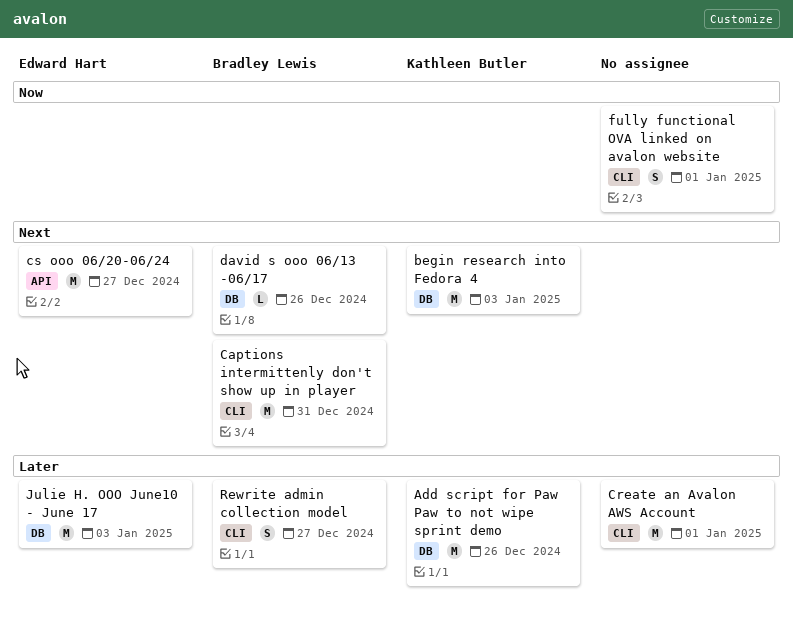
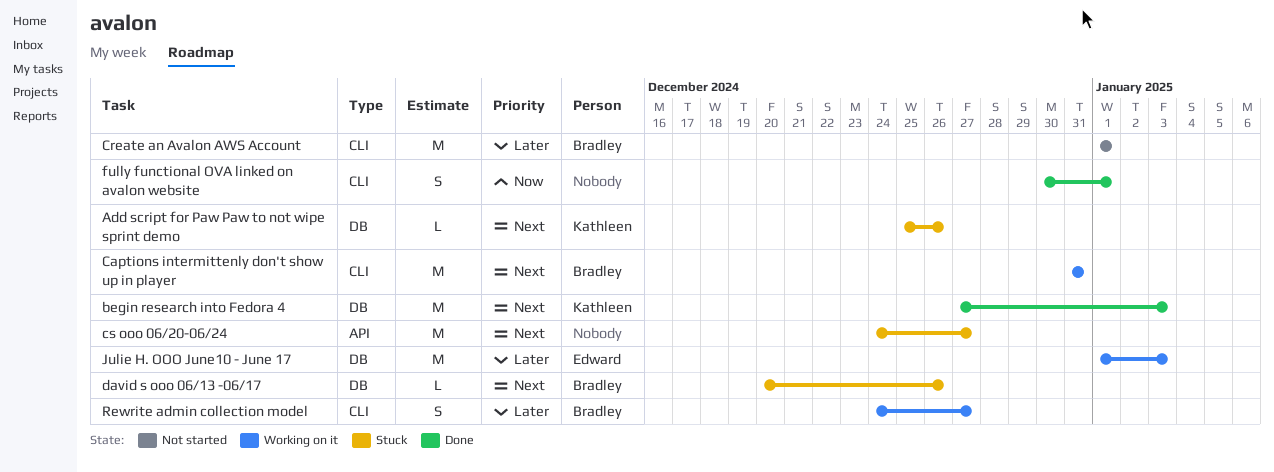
Add script for Paw Paw to not wipe sprint demo, priority: Later -> Next
Add script for Paw Paw to not wipe sprint demo, estimate: M -> L
Create an Avalon AWS Account, owner: none -> Bradley Lewis
cs ooo 06/20-06/24, owner: Edward Hart -> none

